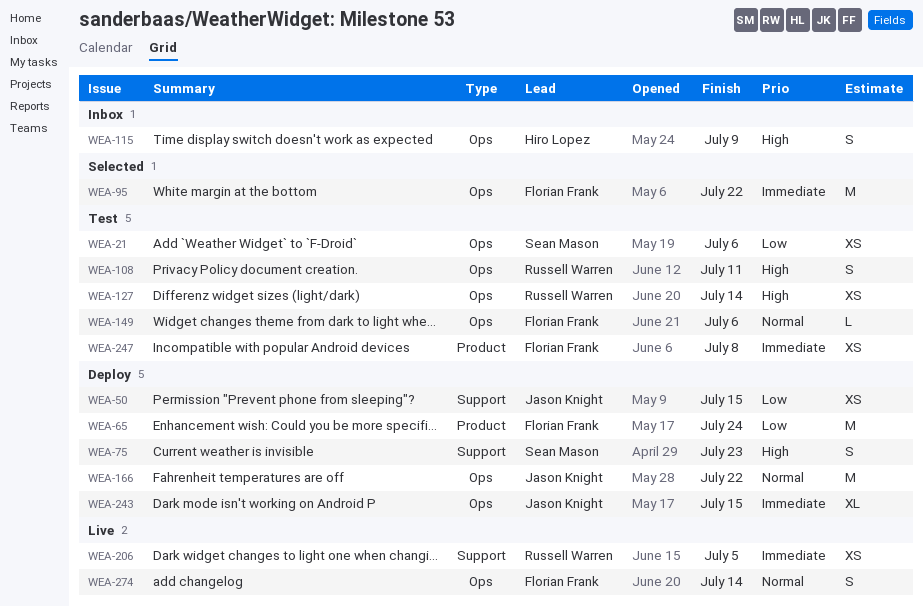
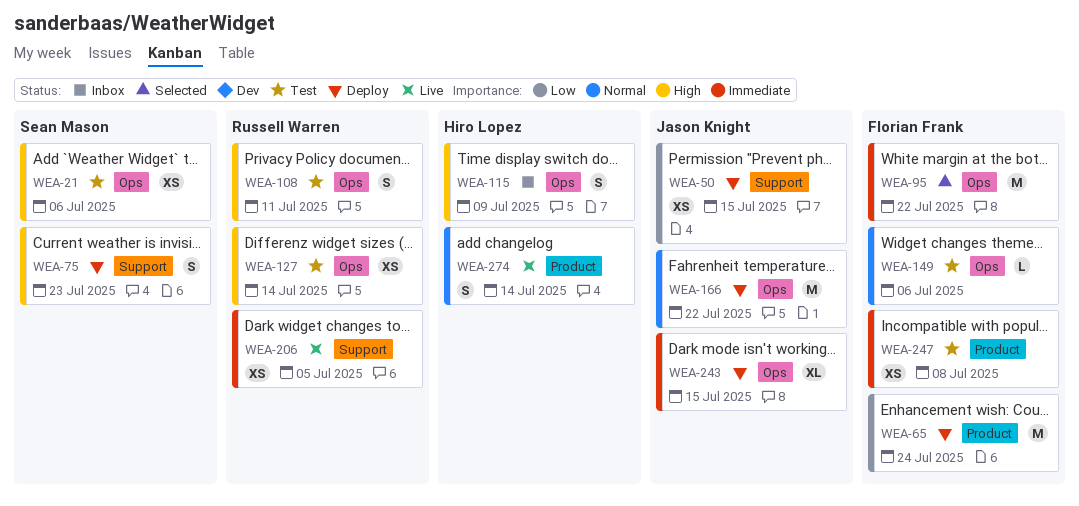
WEA-21, priority: Low -> High
WEA-274, owner: Florian Frank -> Hiro Lopez
WEA-274, label: Ops -> Product

